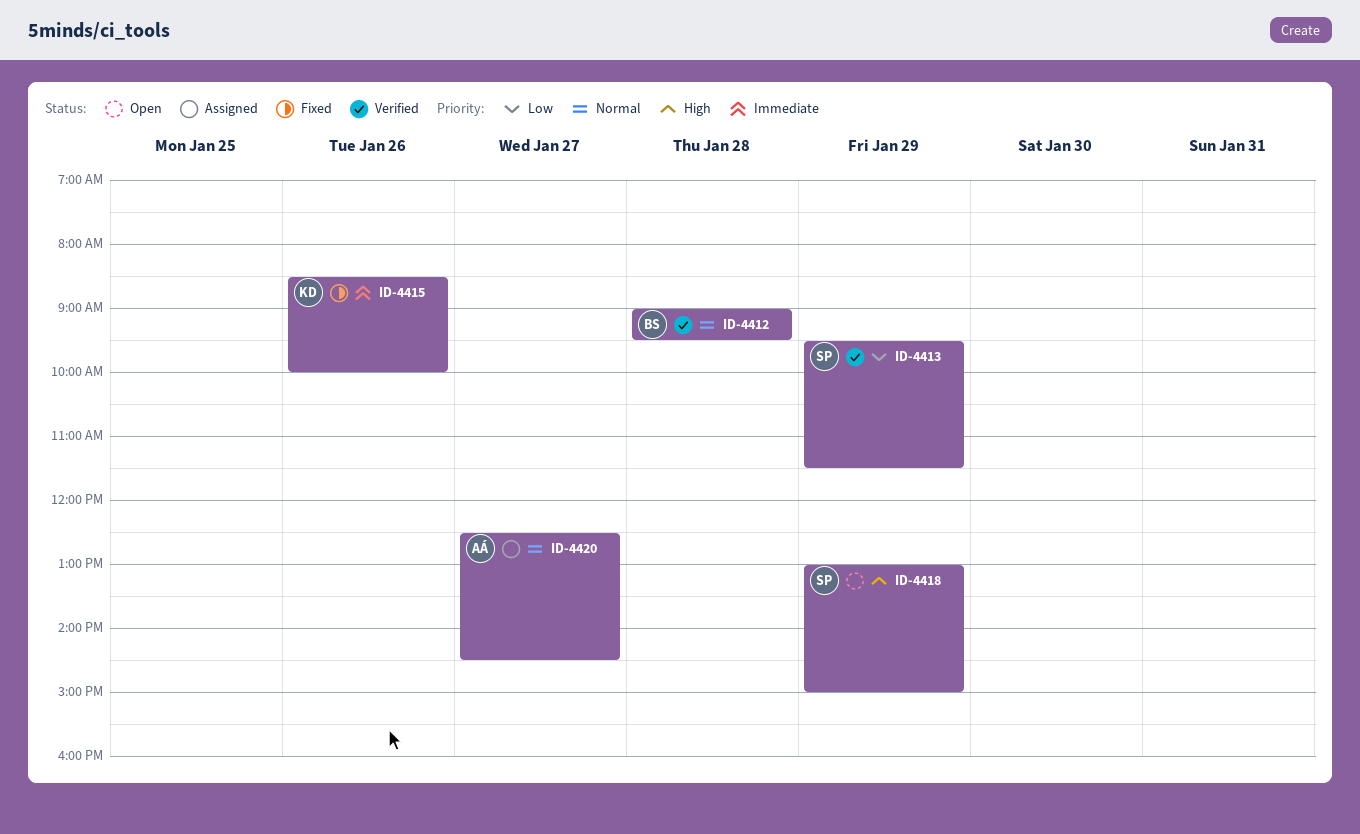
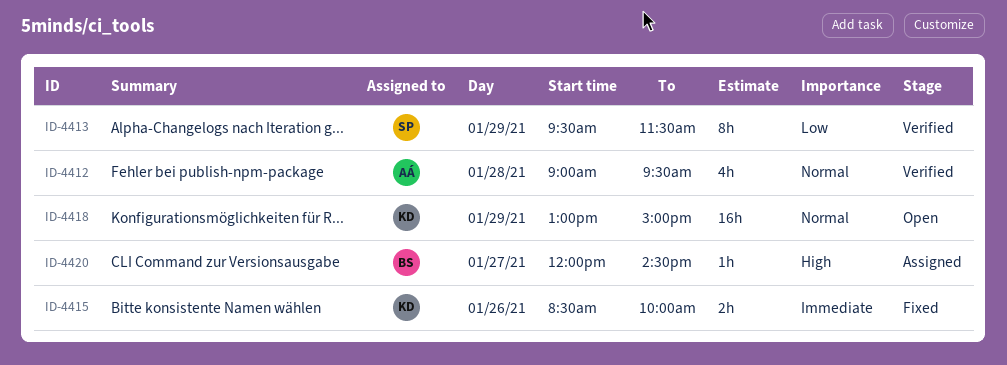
ID-4412, owner: BS -> AÁ
ID-4418, owner: SP -> KD
ID-4418, priority: High -> Normal
ID-4420, owner: AÁ -> BS
ID-4420, priority: Normal -> High
ID-4420, begins: 12:30 -> 12:00

